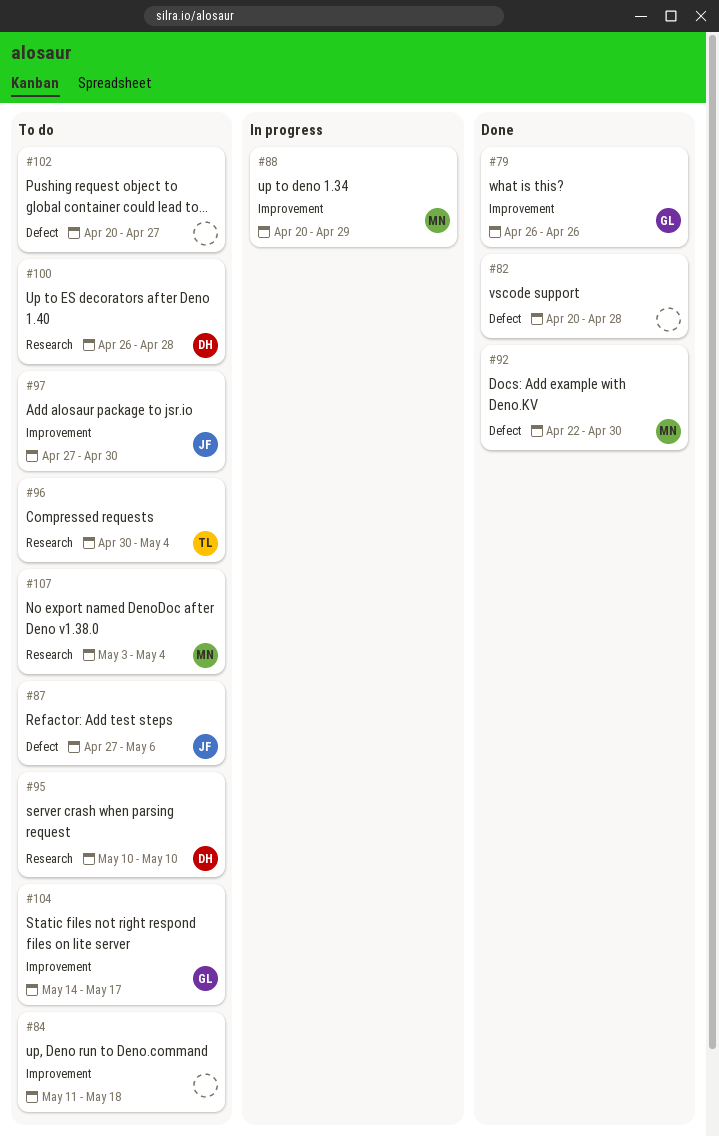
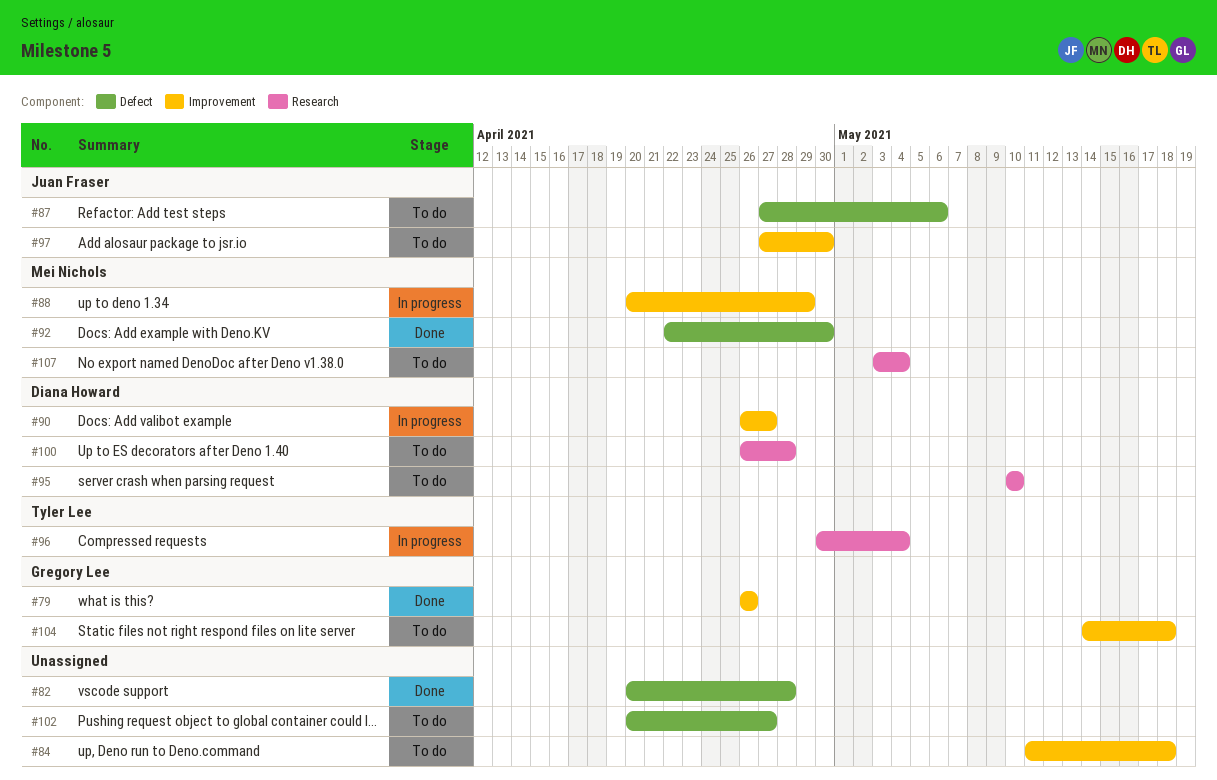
#90: none -> present
#96, status: To do -> In progress
#104, due: May 17 -> May 18

